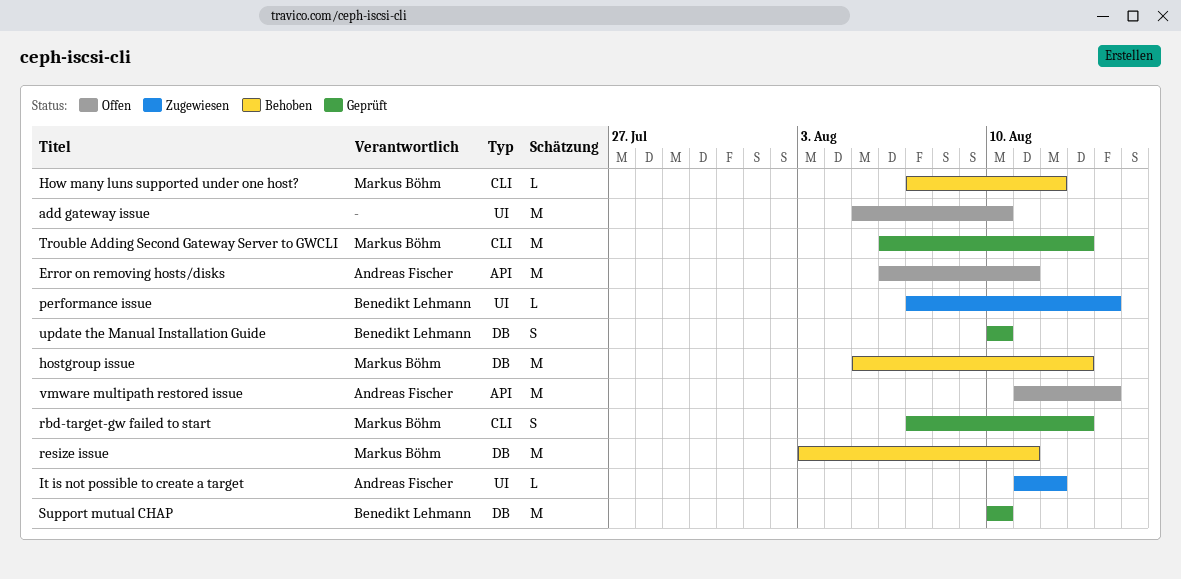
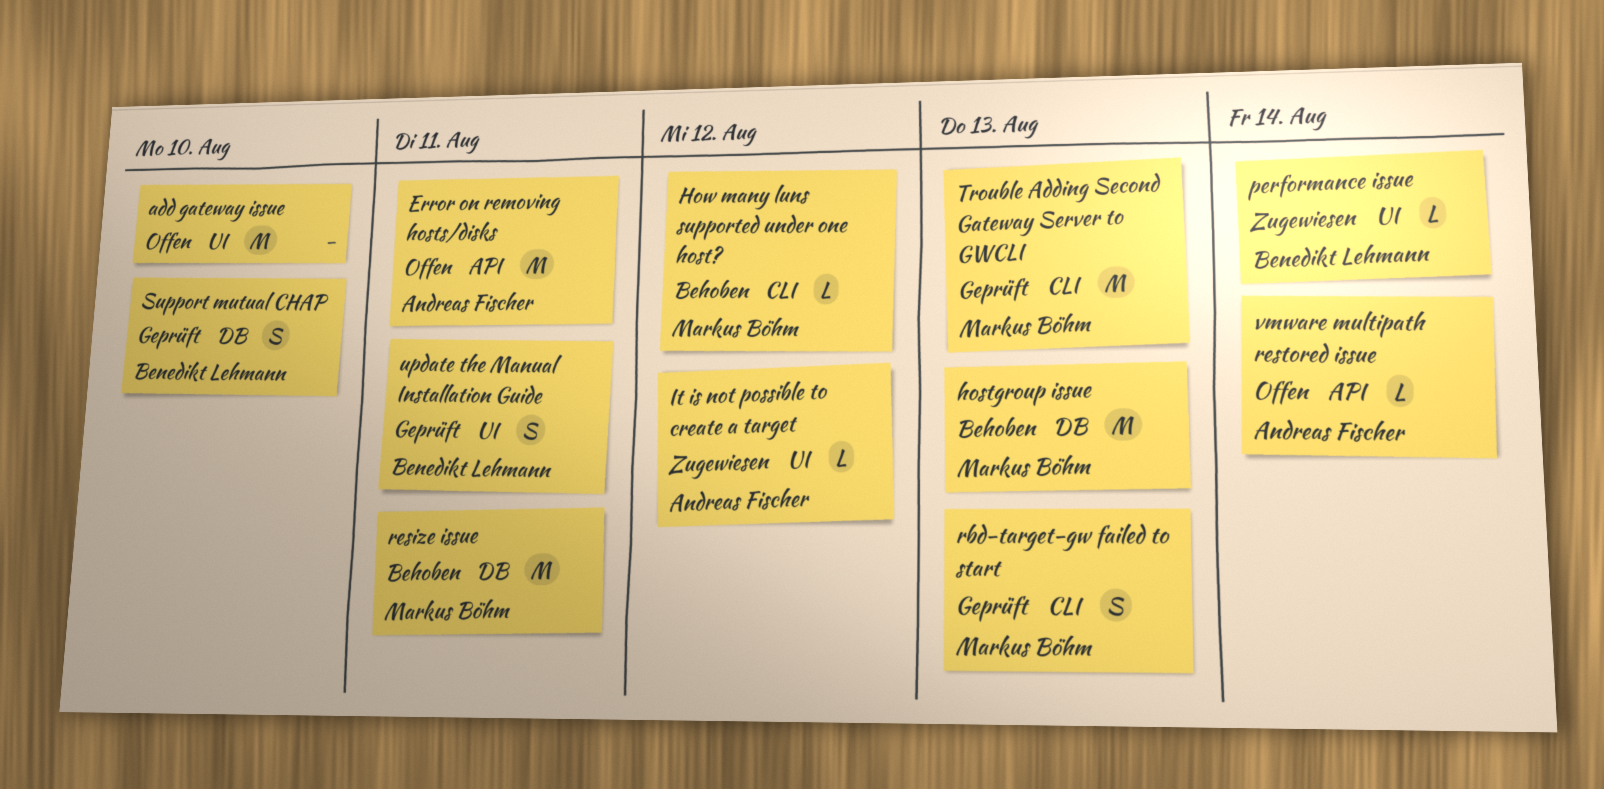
Support mutual CHAP, estimate: M -> S
update the Manual Installation Guide, label: DB -> UI
update the Manual Installation Guide, due: Aug 10 -> Aug 11
vmware multipath restored issue, estimate: M -> L

